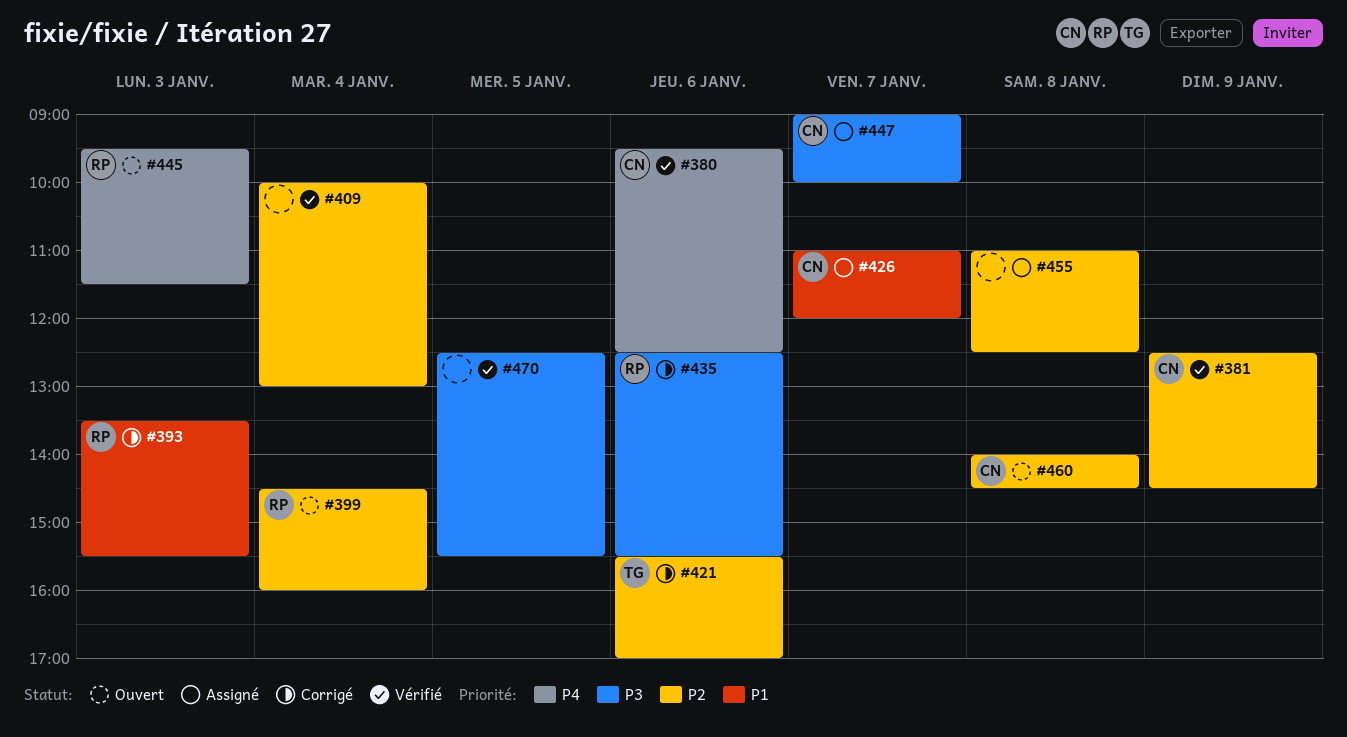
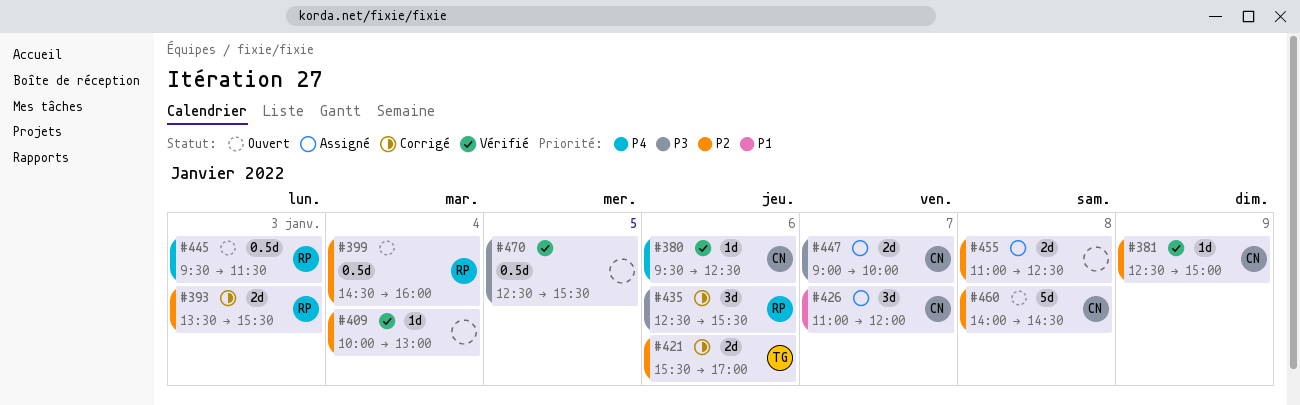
#381, ends: 14:30 -> 15:00
#393, priority: P1 -> P2

